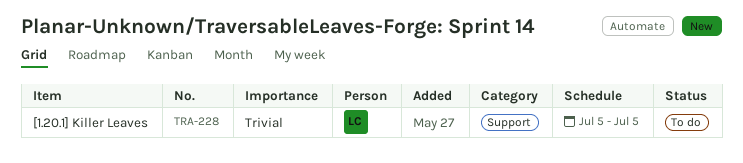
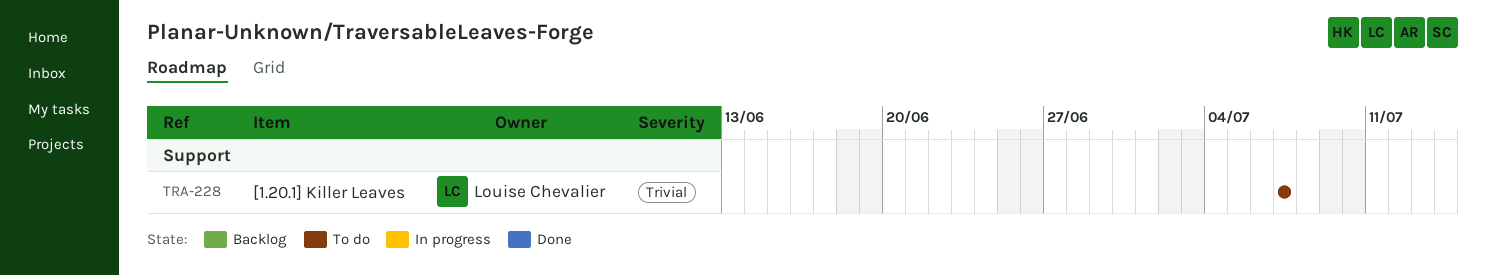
TRA-228, start: Jul 5 -> Jul 7
TRA-228, due: Jul 5 -> Jul 7

